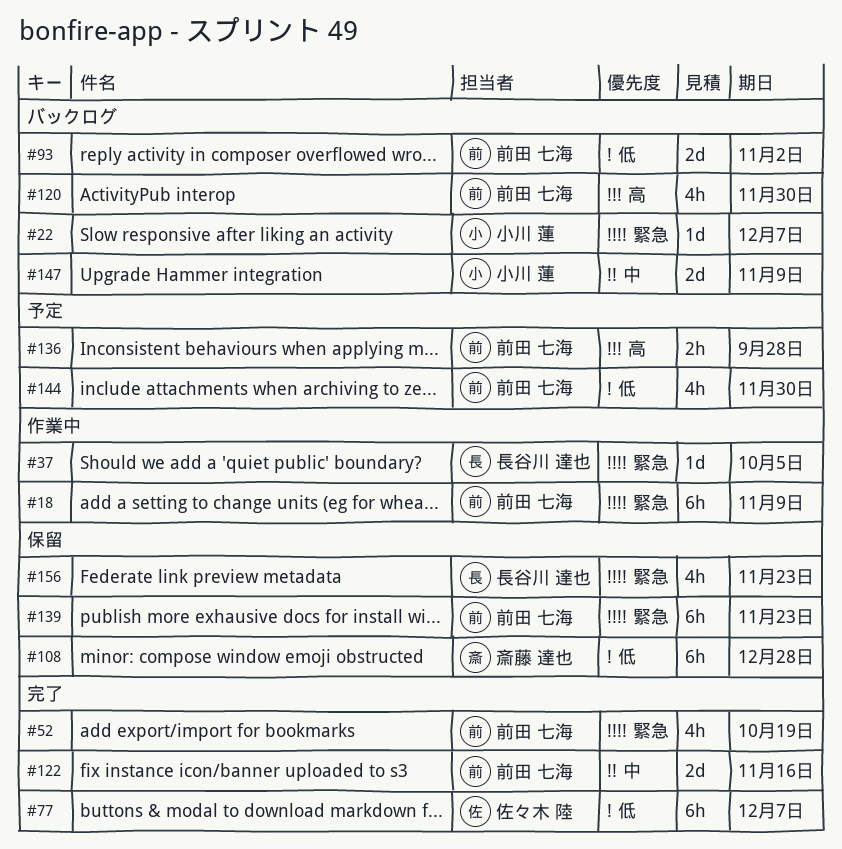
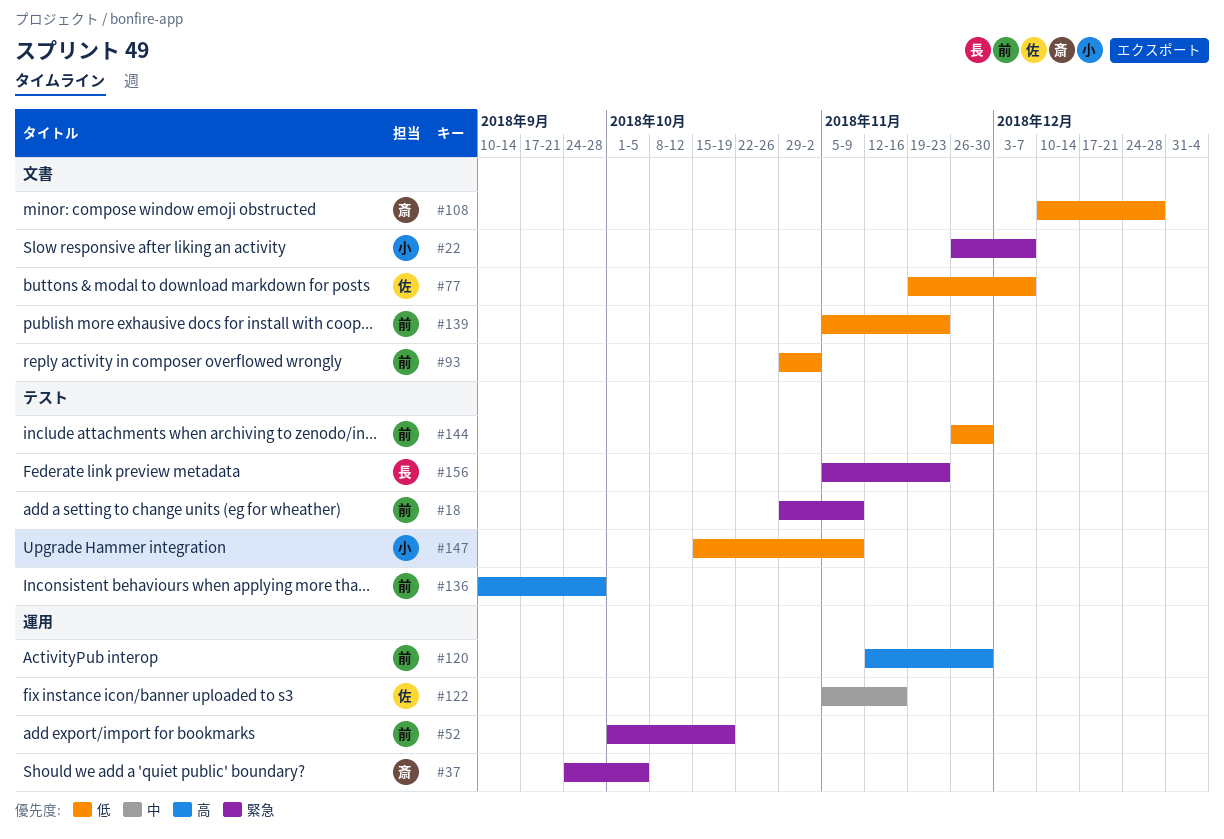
#37, owner: 長谷川 達也 -> 斎藤 達也
#122, owner: 前田 七海 -> 佐々木 陸
#139, priority: 緊急 -> 低
#147, priority: 中 -> 低

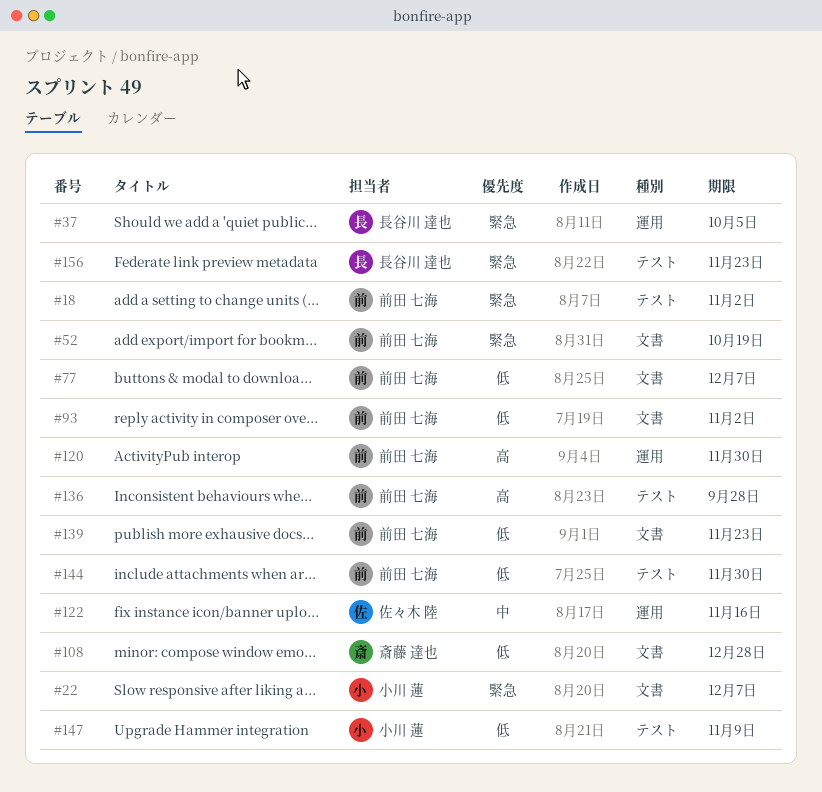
#18, due: Nov 9 -> Nov 2
#37, owner: 斎藤 達也 -> 長谷川 達也
#52, label: 運用 -> 文書
#77, owner: 佐々木 陸 -> 前田 七海

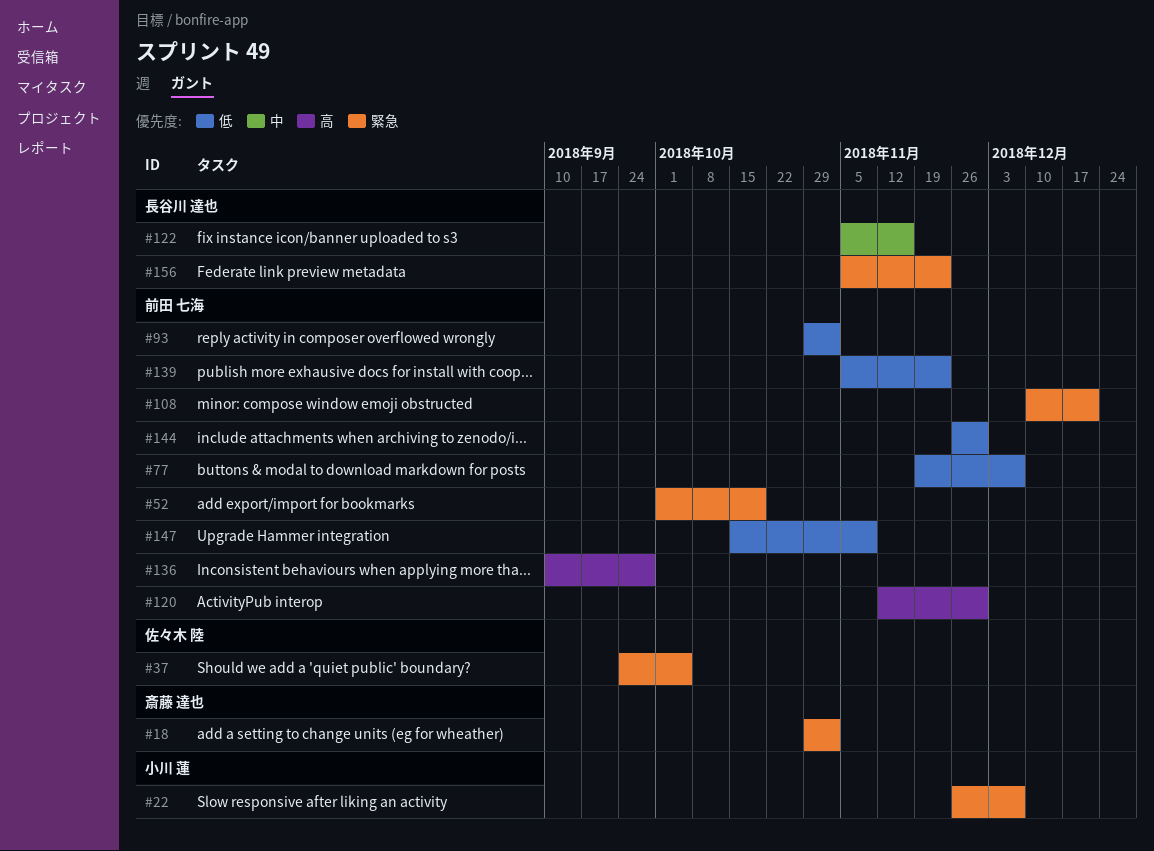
#18, owner: 前田 七海 -> 斎藤 達也
#37, owner: 長谷川 達也 -> 佐々木 陸
#108, owner: 斎藤 達也 -> 前田 七海
#108, priority: 低 -> 緊急
#108, due: Dec 28 -> Dec 21
#122, owner: 佐々木 陸 -> 長谷川 達也
#147, owner: 小川 蓮 -> 前田 七海

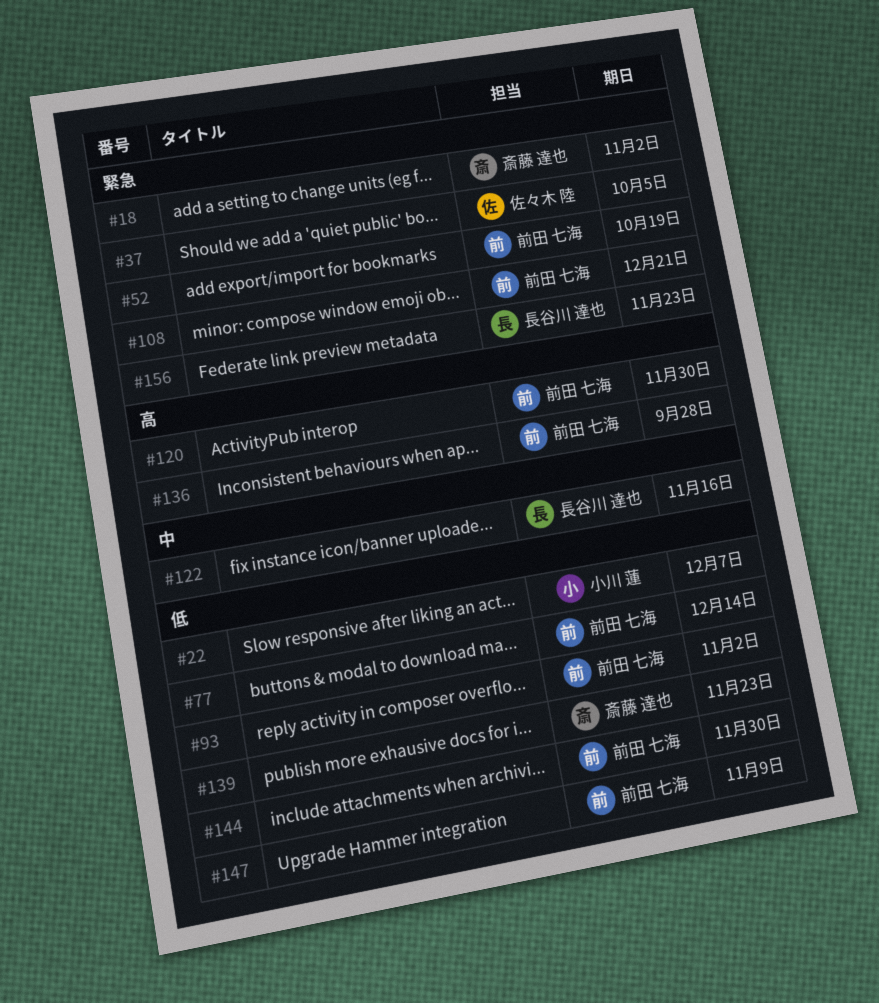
#22, priority: 緊急 -> 低
#77, due: Dec 7 -> Dec 14
#139, owner: 前田 七海 -> 斎藤 達也

